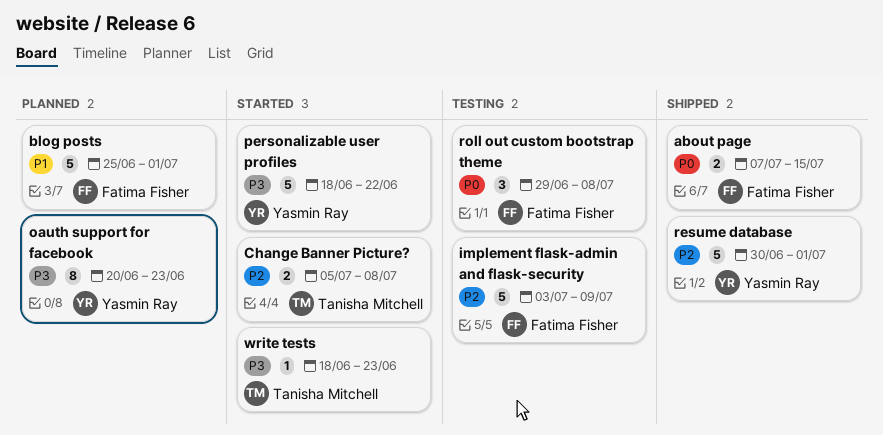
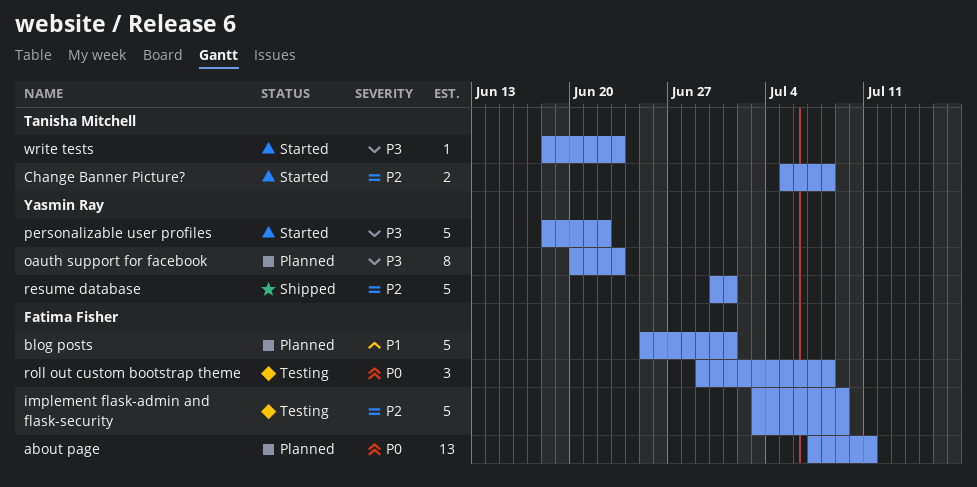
about page, status: Shipped -> Planned
about page, estimate: 2 -> 13
about page, due: Jul 15 -> Jul 11

